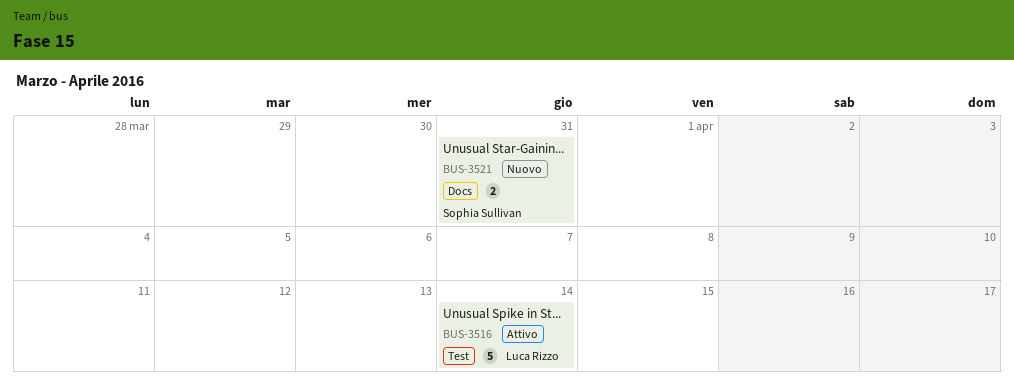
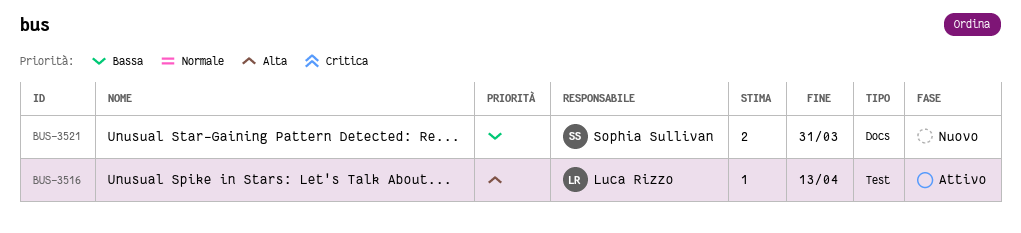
BUS-3516, estimate: 5 -> 1
BUS-3516, due: Apr 14 -> Apr 13

